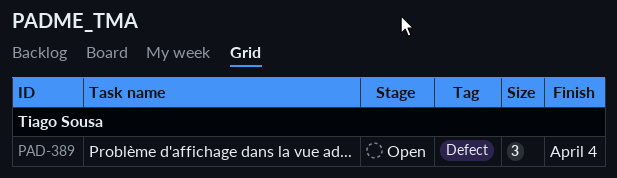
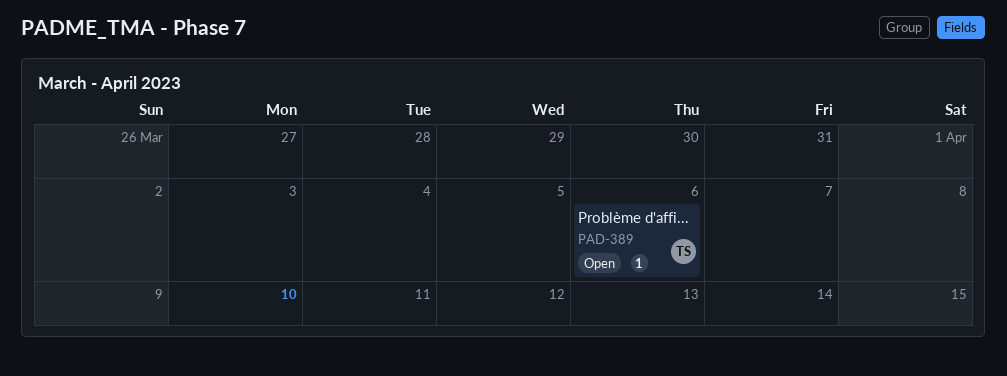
PAD-389, estimate: 3 -> 1
PAD-389, due: Apr 4 -> Apr 6

